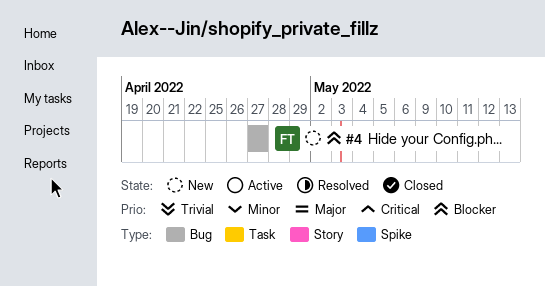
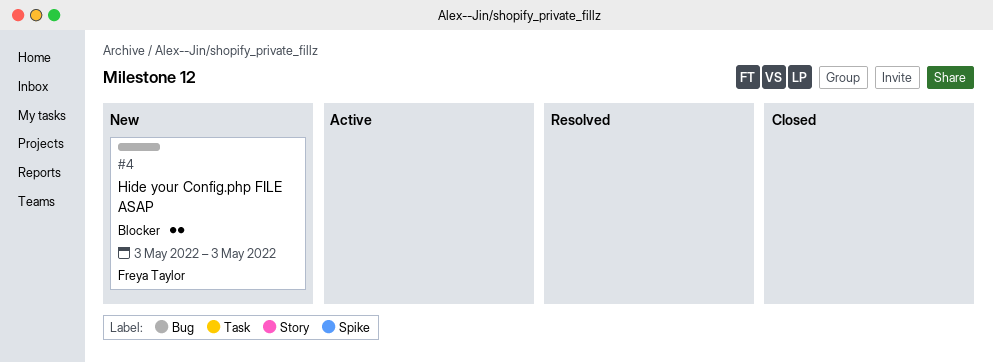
#4, start: Apr 27 -> May 3
#4, due: Apr 27 -> May 3

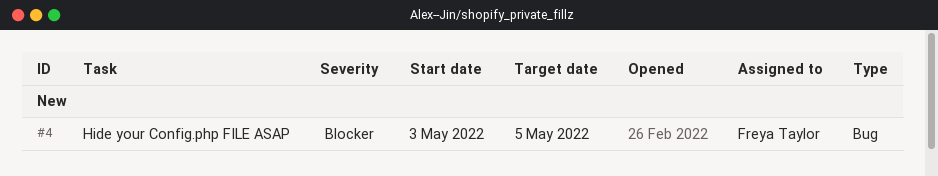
#4, due: May 3 -> May 5

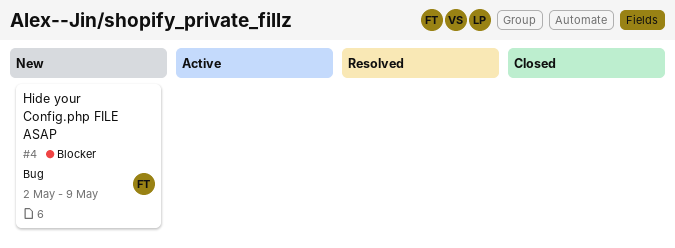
#4, start: May 3 -> May 2
#4, due: May 5 -> May 9

